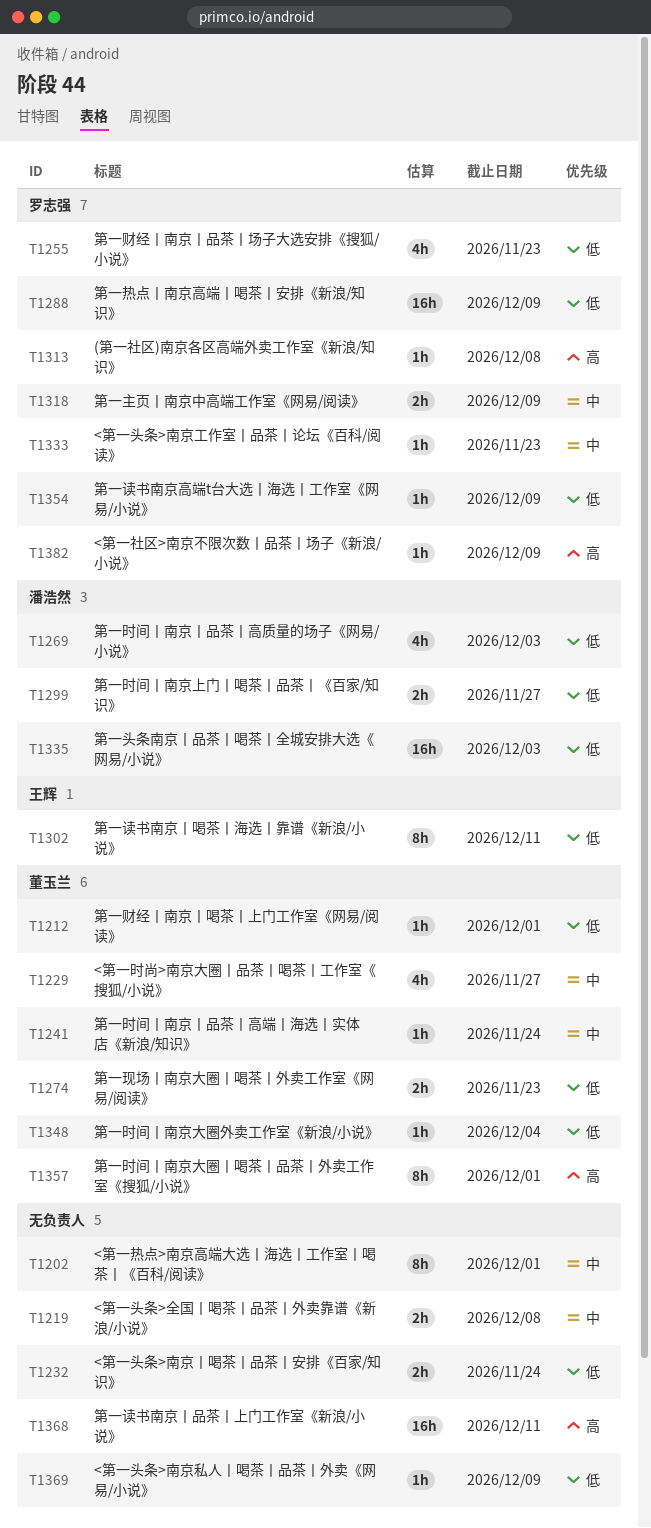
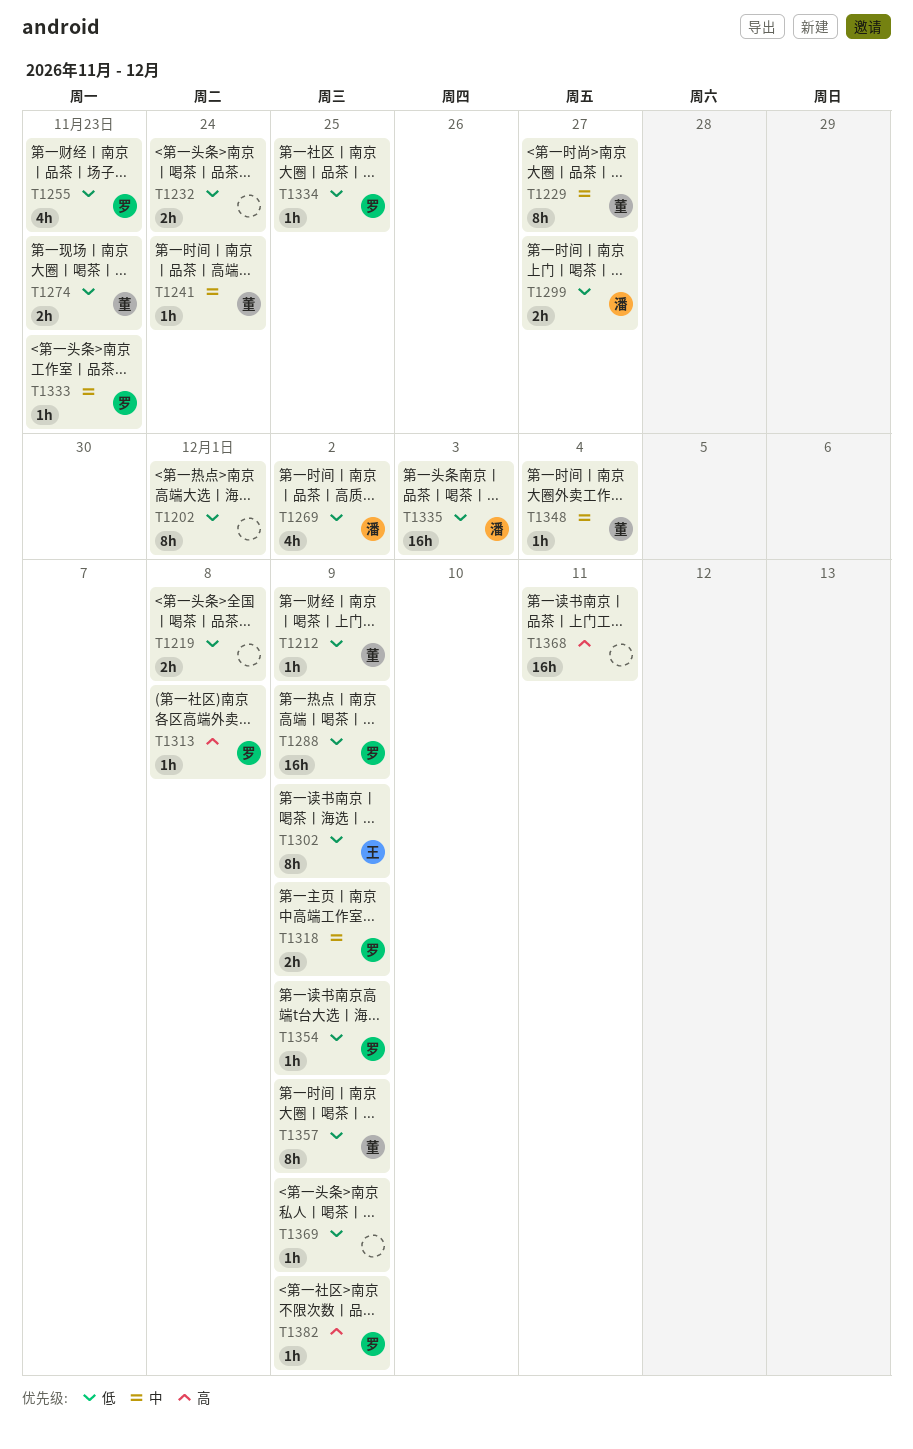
T1202, priority: 中 -> 低
T1212, due: Dec 1 -> Dec 9
T1219, priority: 中 -> 低
T1229, estimate: 4h -> 8h
T1269, due: Dec 3 -> Dec 2
T1302, due: Dec 11 -> Dec 9
T1334: none -> present
T1348, priority: 低 -> 中
T1357, priority: 高 -> 低
T1357, due: Dec 1 -> Dec 9

